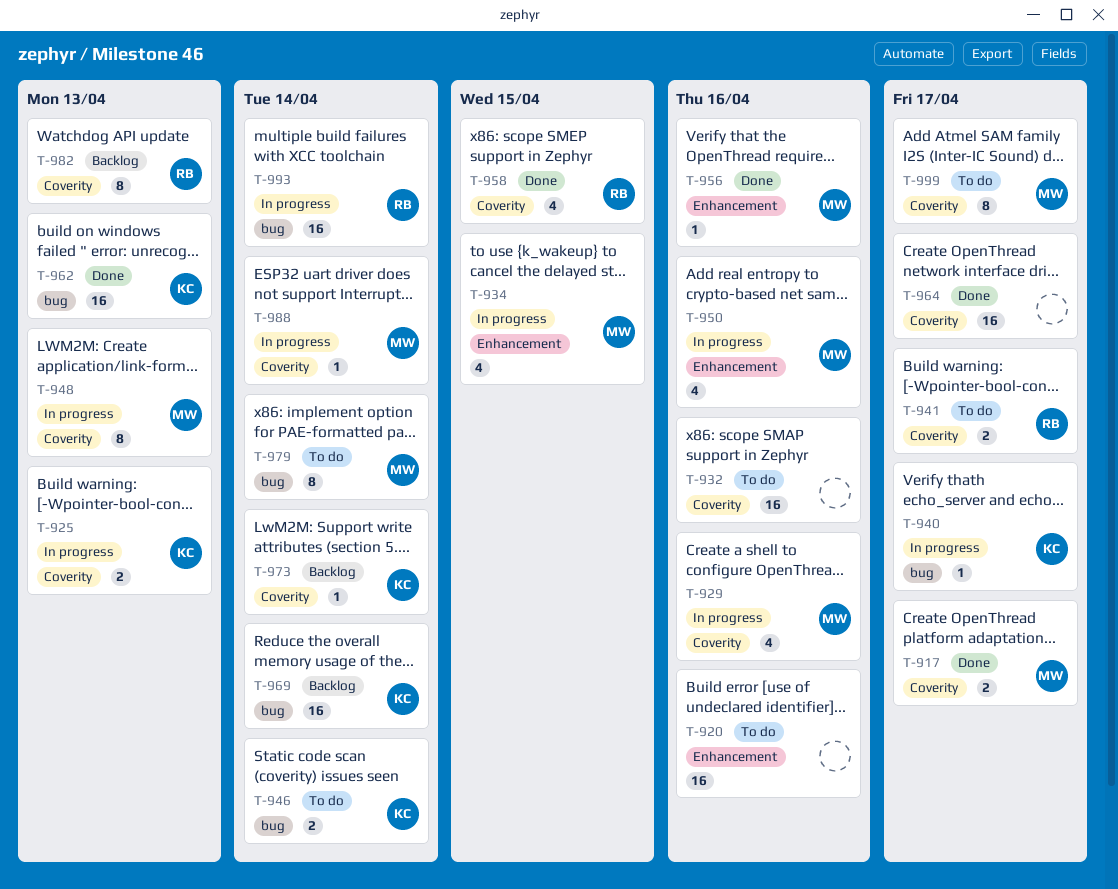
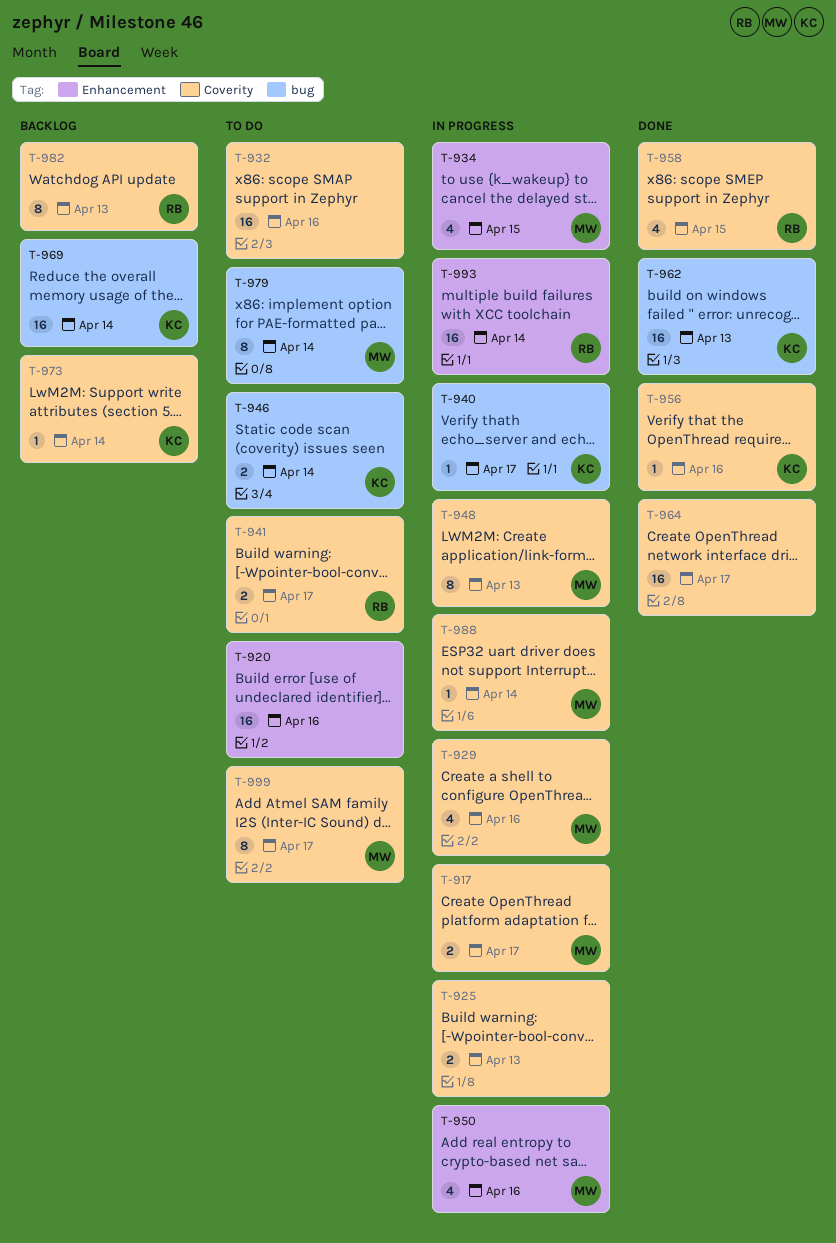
T-917, status: Done -> In progress
T-925, owner: KC -> none
T-956, owner: MW -> KC
T-956, label: Enhancement -> Coverity
T-993, label: bug -> Enhancement

